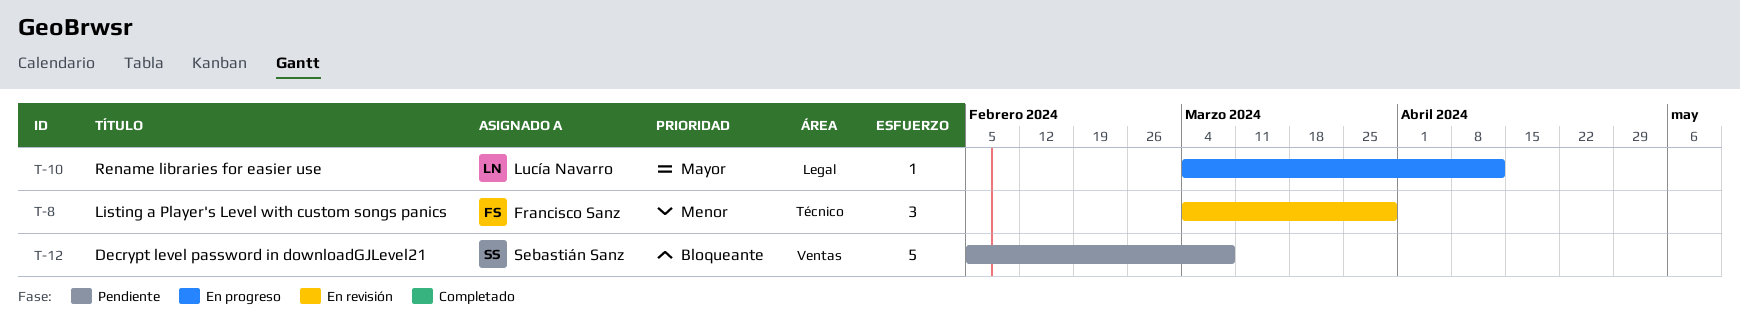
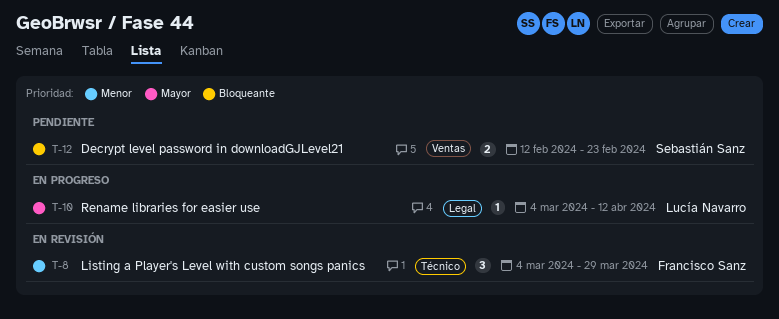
T-12, estimate: 5 -> 2
T-12, start: Feb 5 -> Feb 12
T-12, due: Mar 8 -> Feb 23

